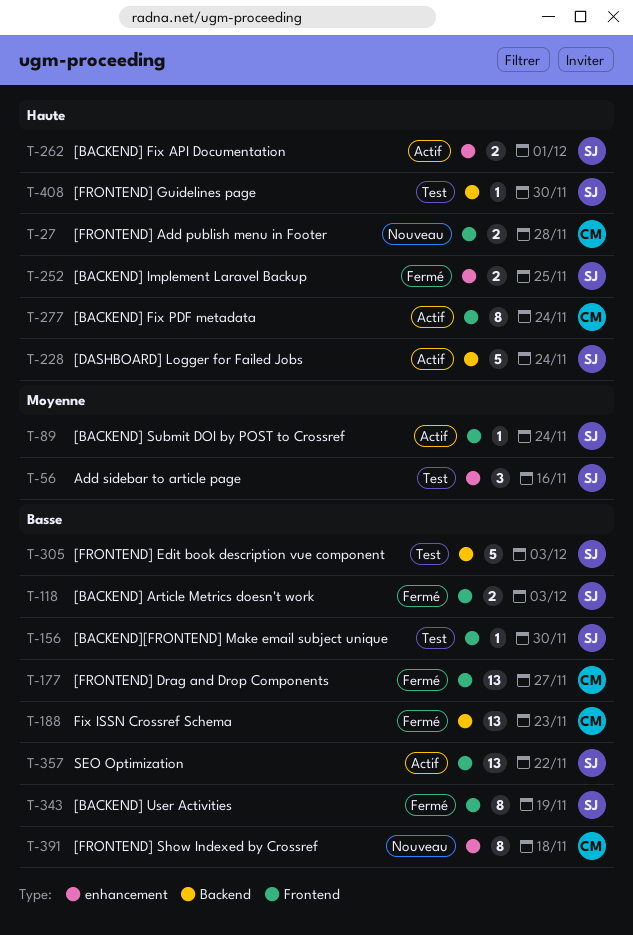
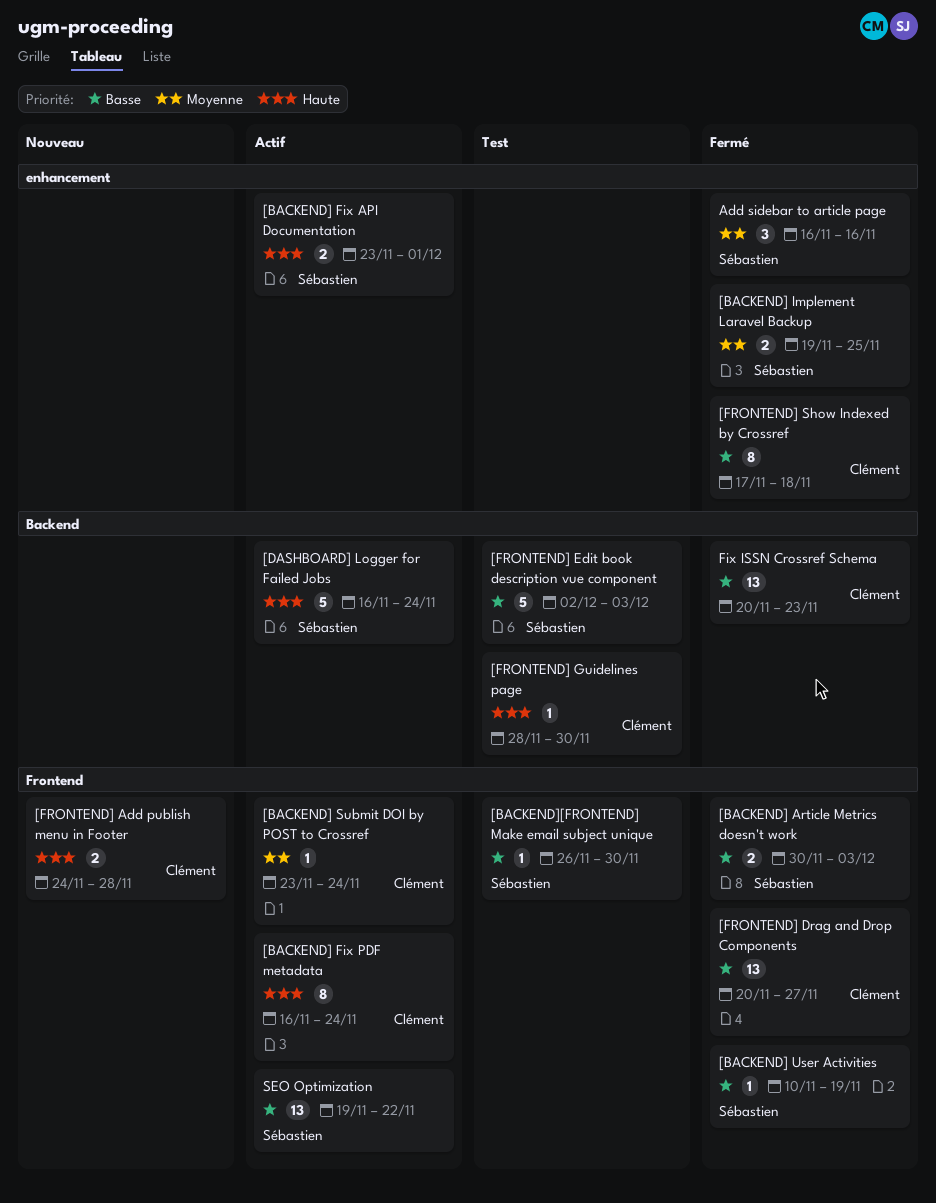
[BACKEND] Implement Laravel Backup, priority: Haute -> Moyenne
[BACKEND] Submit DOI by POST to Crossref, owner: Sébastien -> Clément
[BACKEND] User Activities, estimate: 8 -> 1
[FRONTEND] Guidelines page, owner: Sébastien -> Clément
[FRONTEND] Show Indexed by Crossref, status: Nouveau -> Fermé
Add sidebar to article page, status: Test -> Fermé

